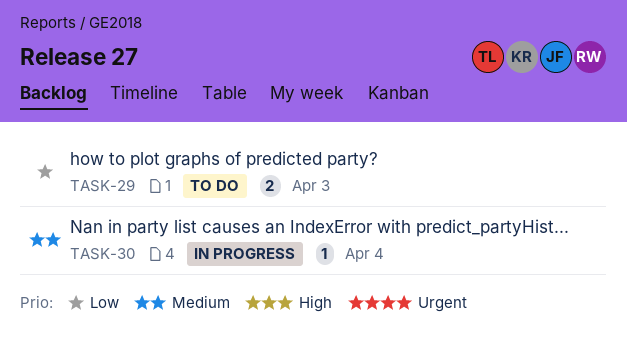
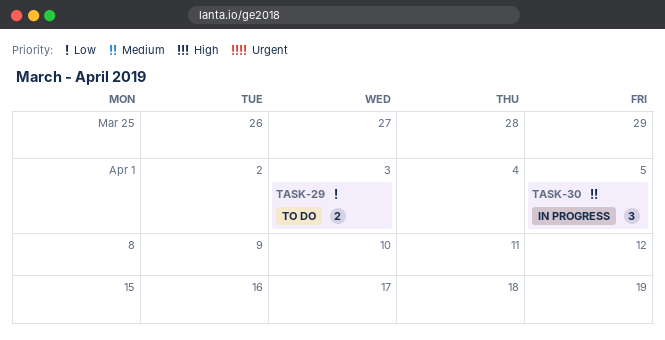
TASK-30, estimate: 1 -> 3
TASK-30, due: Apr 4 -> Apr 5

